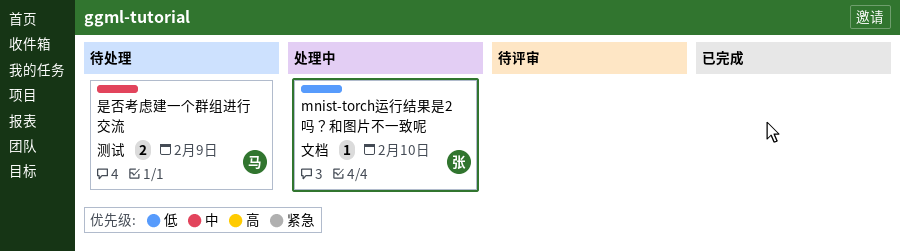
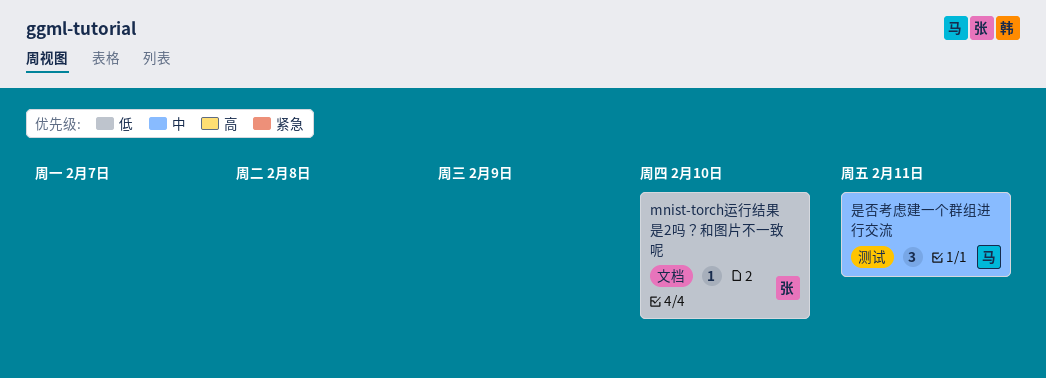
是否考虑建一个群组进行交流, estimate: 2 -> 3
是否考虑建一个群组进行交流, due: Feb 9 -> Feb 11

